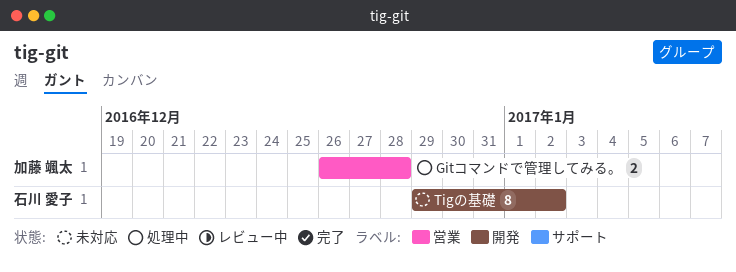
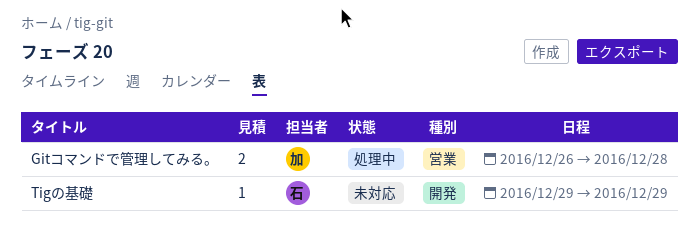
Tigの基礎, estimate: 8 -> 1
Tigの基礎, due: Jan 2 -> Dec 29

